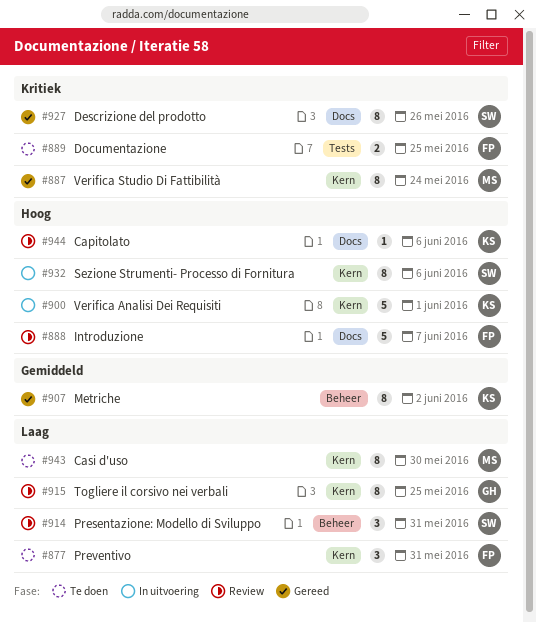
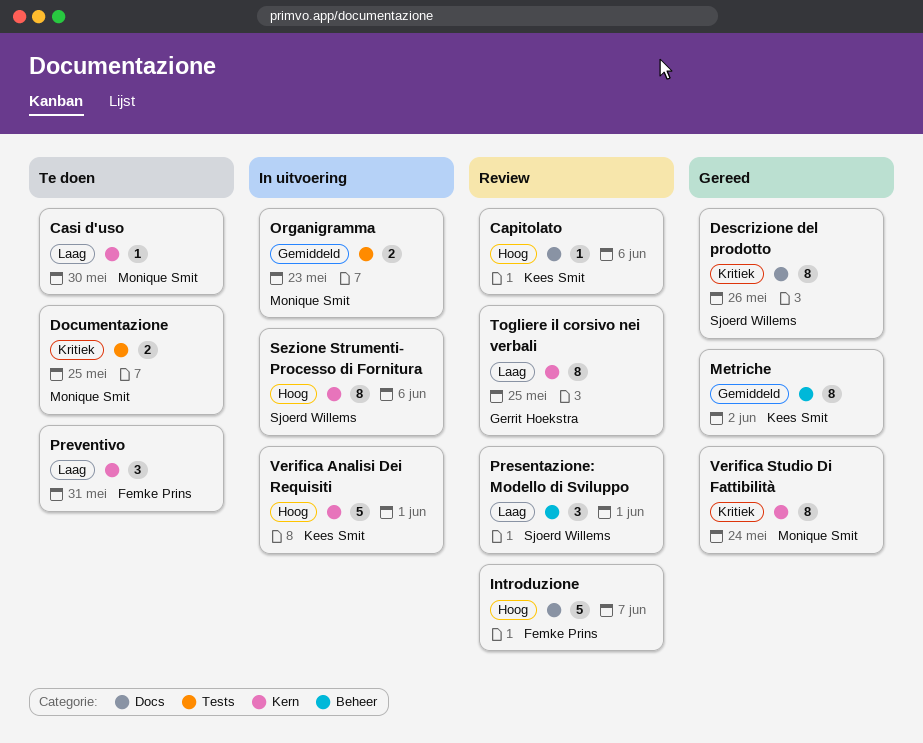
Casi d'uso, estimate: 8 -> 1
Documentazione, owner: Femke Prins -> Monique Smit
Organigramma: none -> present
Presentazione: Modello di Sviluppo, due: May 31 -> Jun 1

